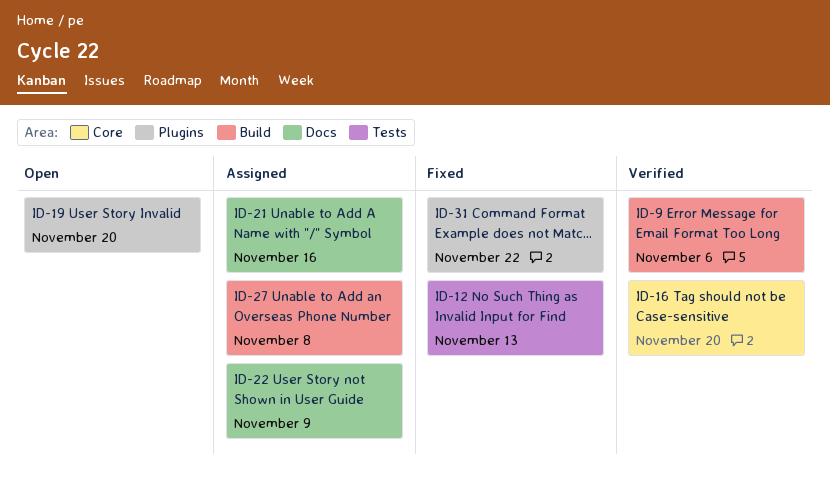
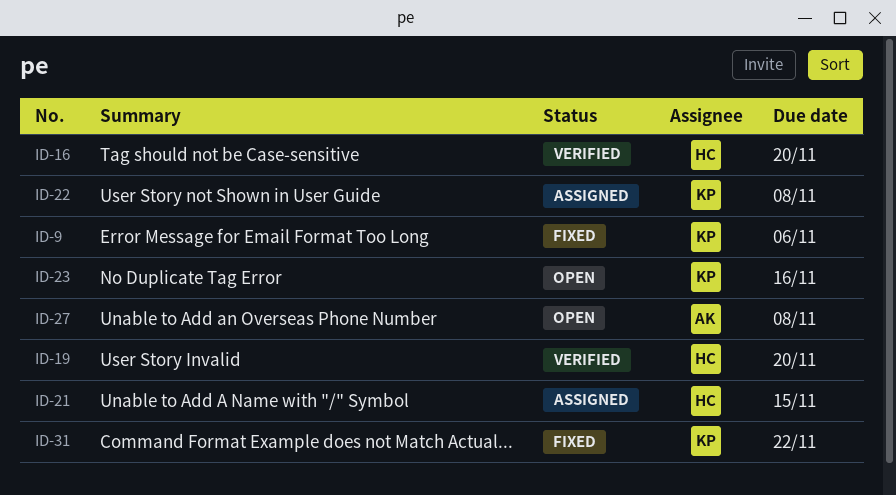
ID-9, status: Verified -> Fixed
ID-12: present -> none
ID-19, status: Open -> Verified
ID-21, due: Nov 16 -> Nov 15
ID-22, due: Nov 9 -> Nov 8
ID-23: none -> present
ID-27, status: Assigned -> Open

